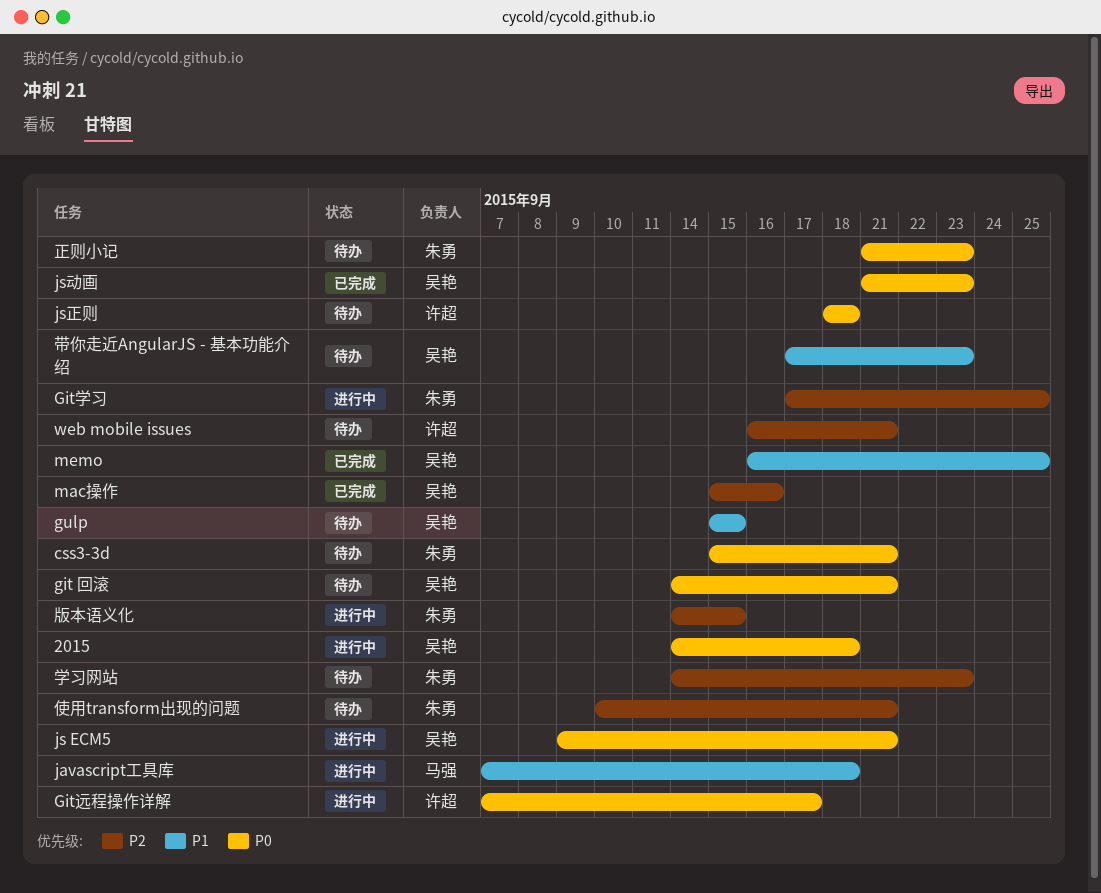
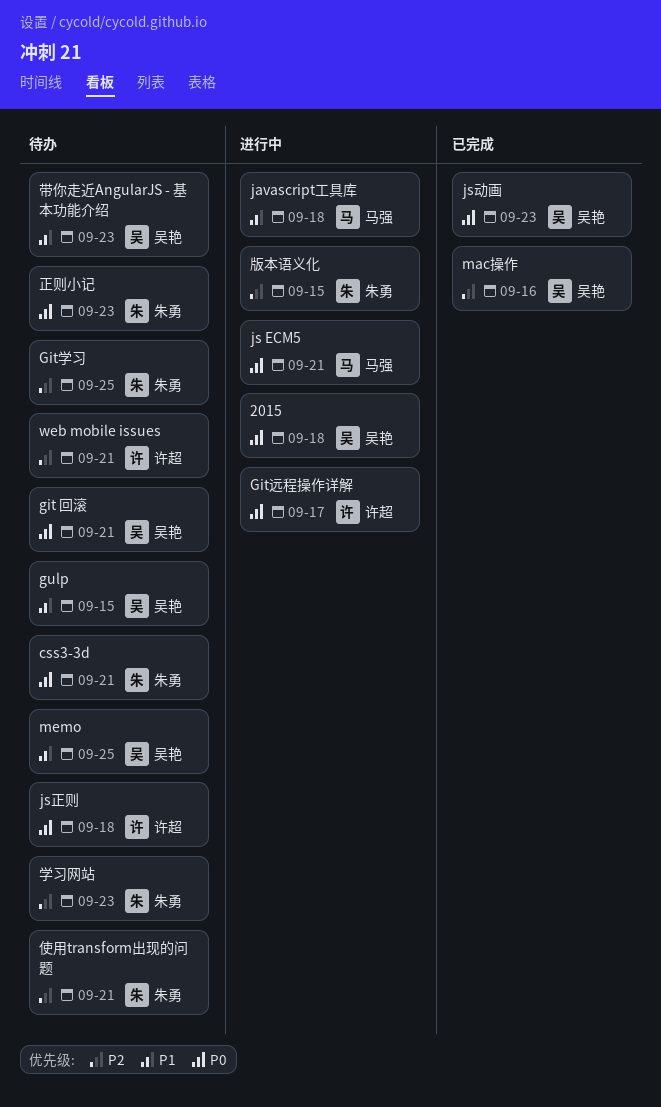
Git学习, status: 进行中 -> 待办
js ECM5, owner: 吴艳 -> 马强
memo, status: 已完成 -> 待办

